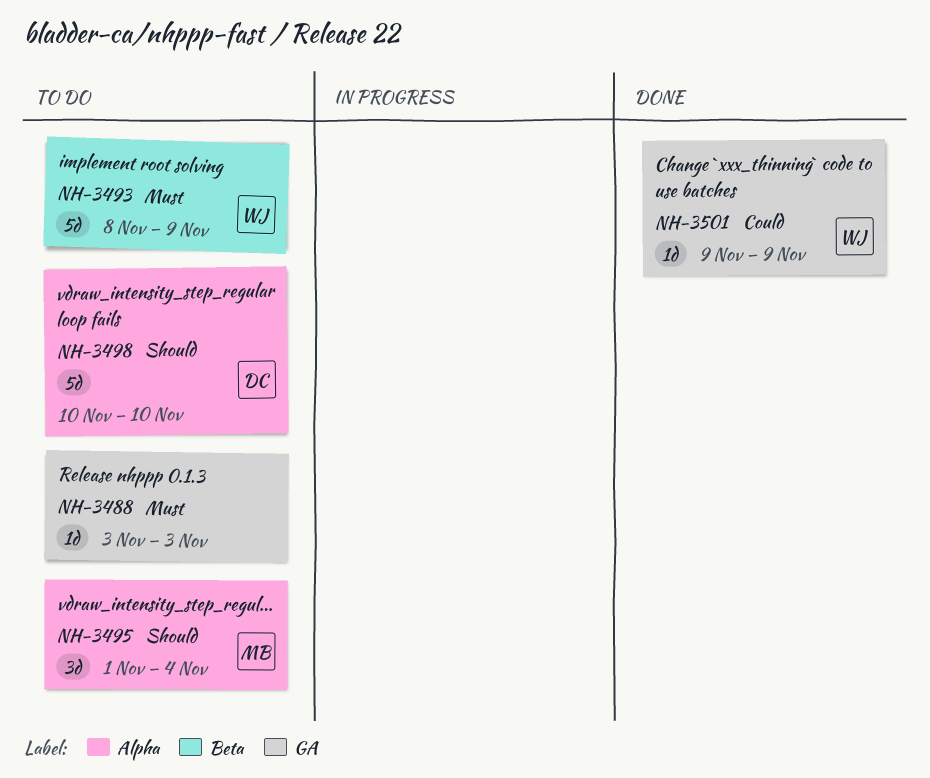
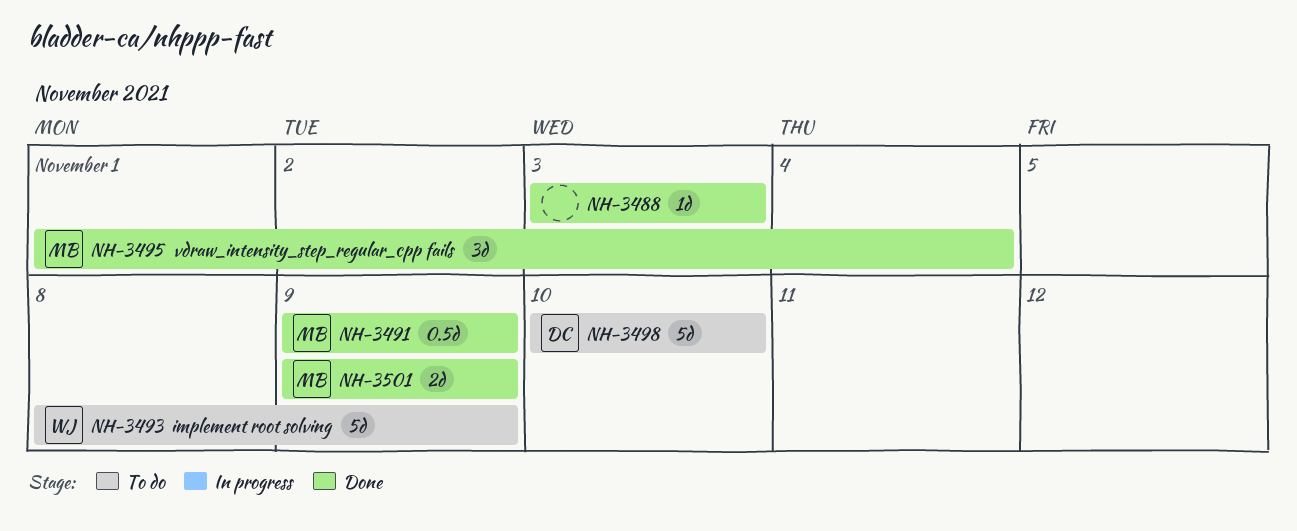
NH-3488, status: To do -> Done
NH-3491: none -> present
NH-3495, status: To do -> Done
NH-3501, owner: WJ -> MB
NH-3501, estimate: 1d -> 2d

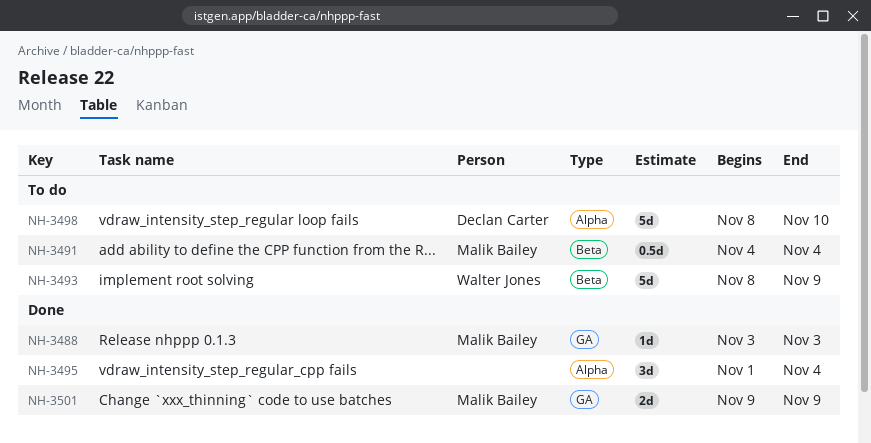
NH-3488, owner: none -> Malik Bailey
NH-3491, status: Done -> To do
NH-3491, start: Nov 9 -> Nov 4
NH-3491, due: Nov 9 -> Nov 4
NH-3495, owner: Malik Bailey -> none
NH-3498, start: Nov 10 -> Nov 8

